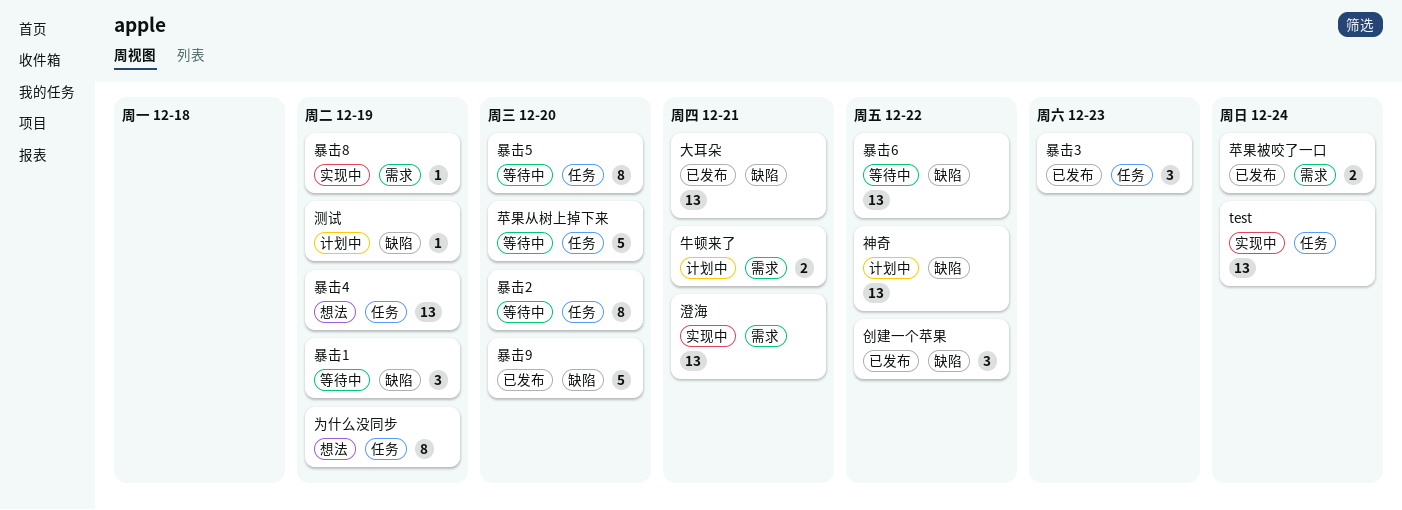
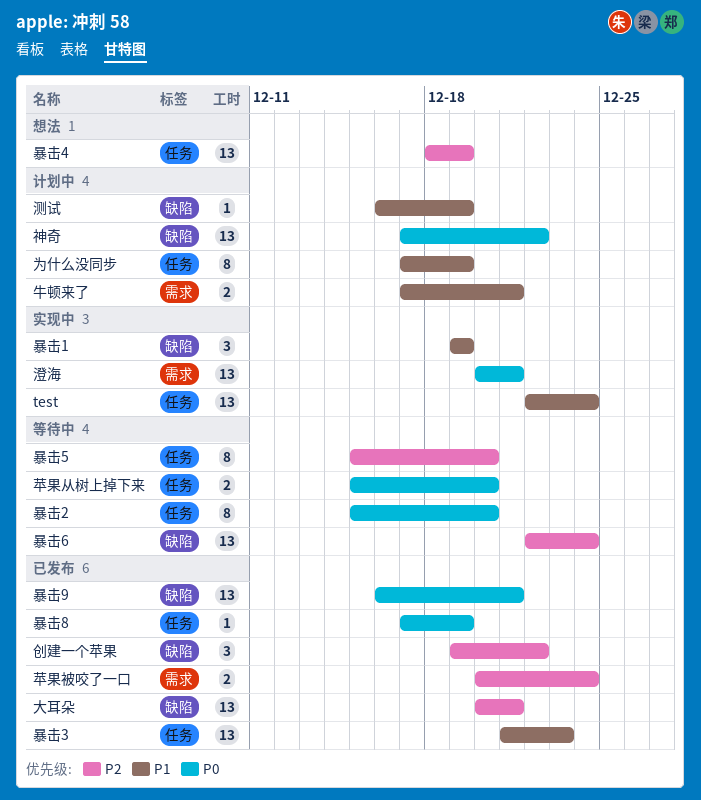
为什么没同步, status: 想法 -> 计划中
暴击1, status: 等待中 -> 实现中
暴击3, estimate: 3 -> 13
暴击6, due: Dec 22 -> Dec 24
暴击8, status: 实现中 -> 已发布
暴击8, label: 需求 -> 任务
暴击9, estimate: 5 -> 13
暴击9, due: Dec 20 -> Dec 21
苹果从树上掉下来, estimate: 5 -> 2

